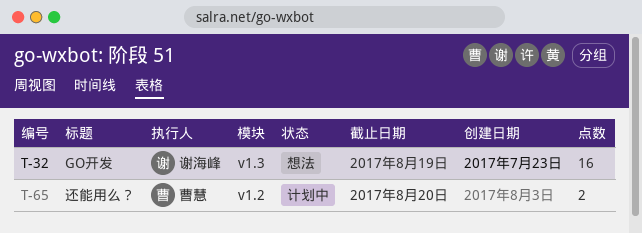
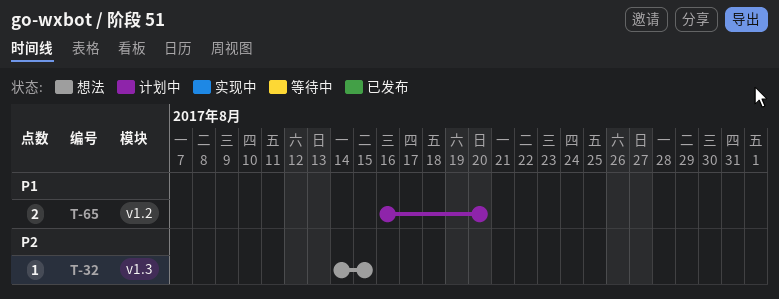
T-32, estimate: 16 -> 1
T-32, due: Aug 19 -> Aug 15

